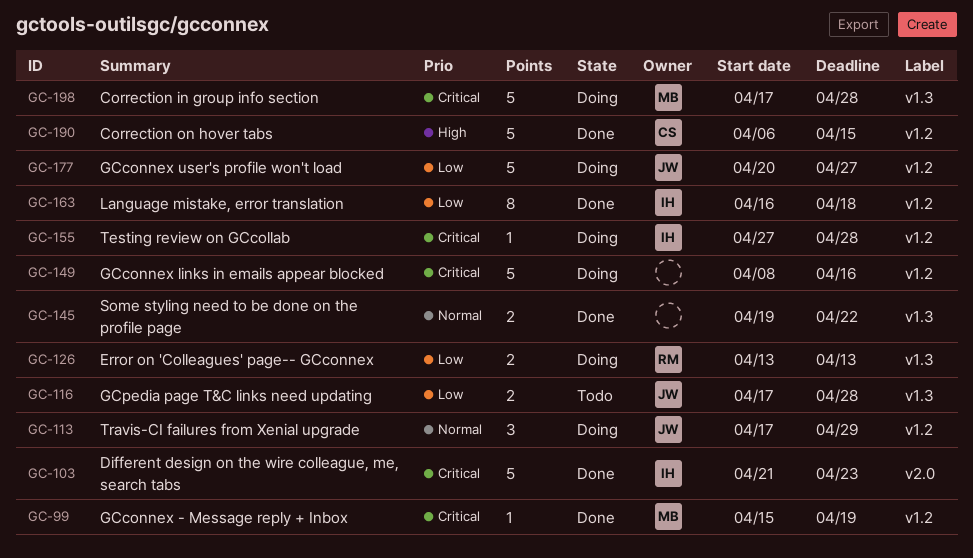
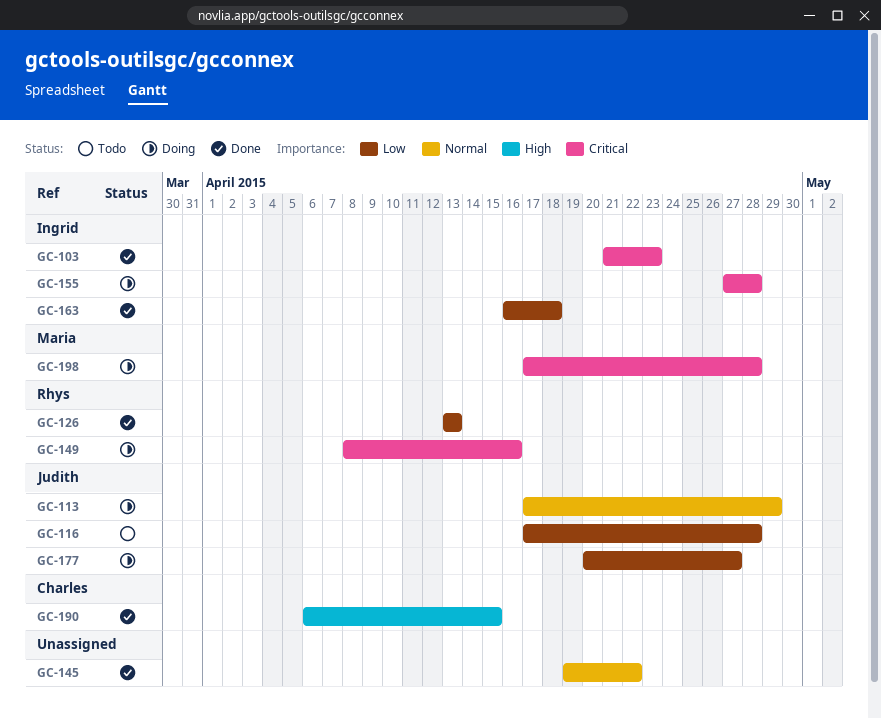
GC-99: present -> none
GC-126, status: Doing -> Done
GC-149, owner: none -> Rhys

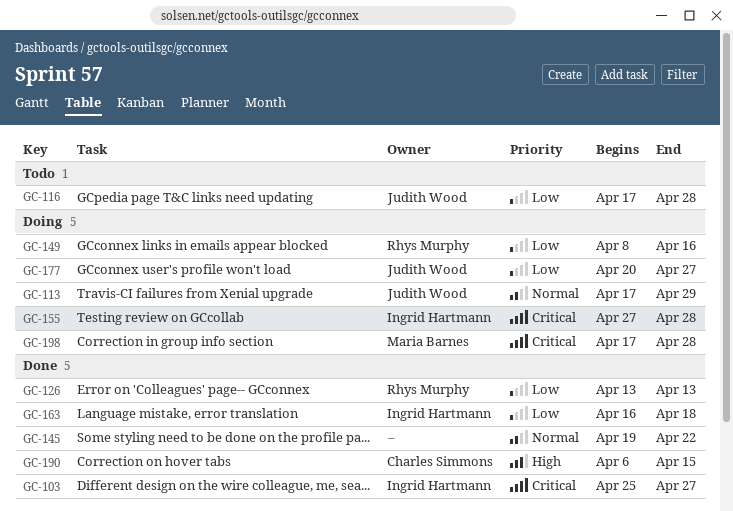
GC-103, start: Apr 21 -> Apr 25
GC-103, due: Apr 23 -> Apr 27
GC-149, priority: Critical -> Low

